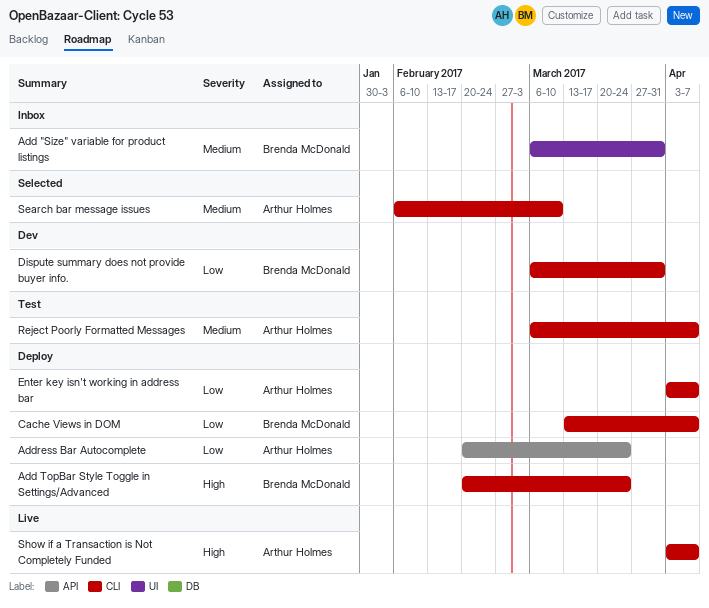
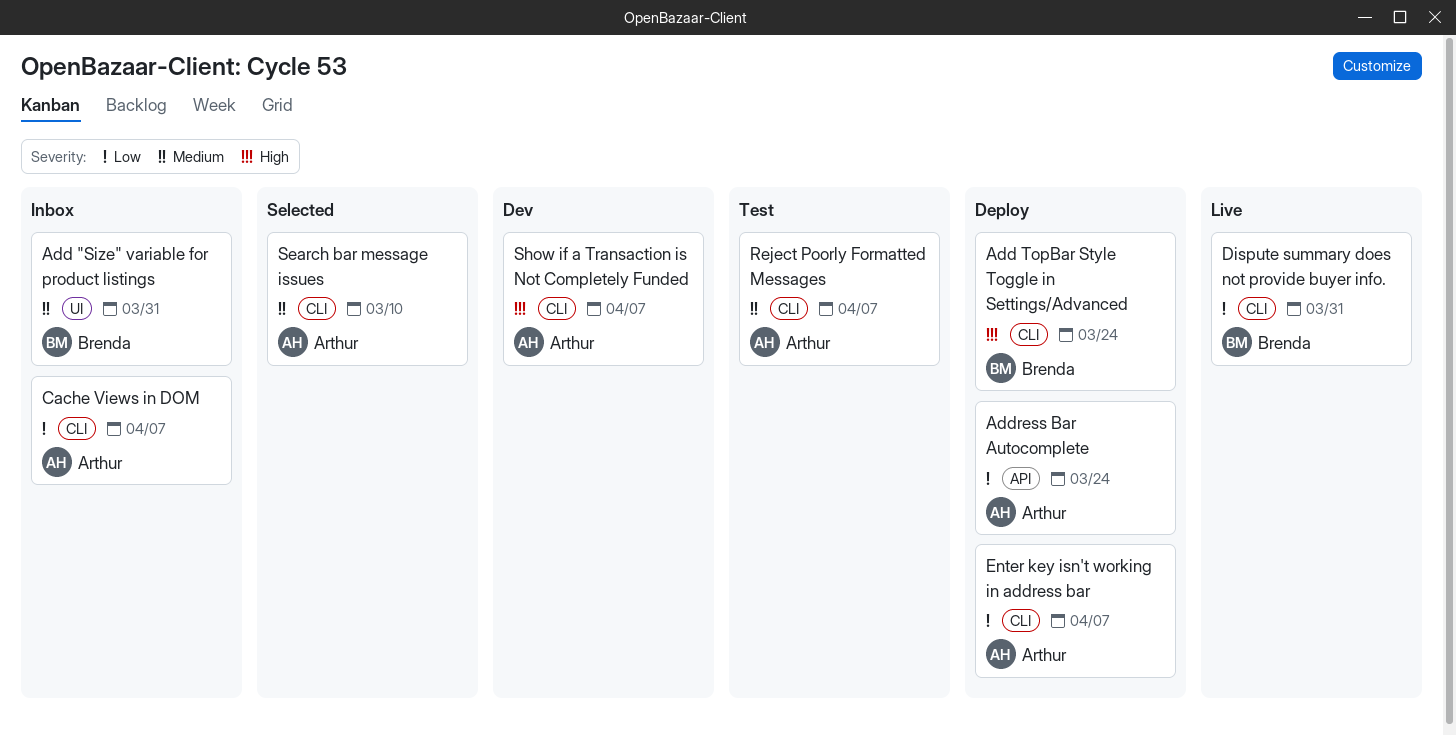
Cache Views in DOM, status: Deploy -> Inbox
Cache Views in DOM, owner: Brenda McDonald -> Arthur Holmes
Dispute summary does not provide buyer info., status: Dev -> Live
Show if a Transaction is Not Completely Funded, status: Live -> Dev

